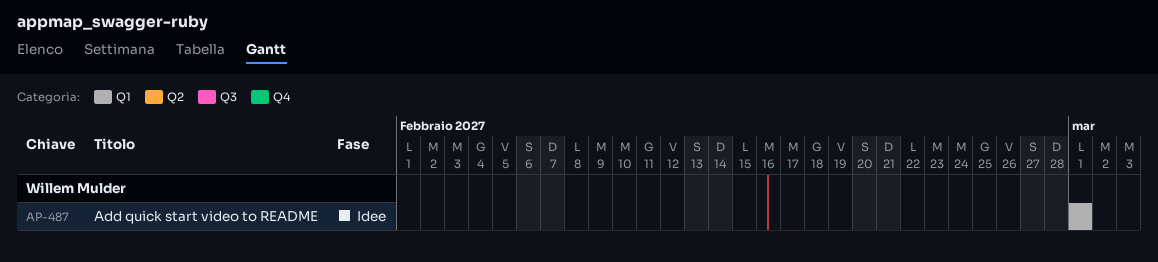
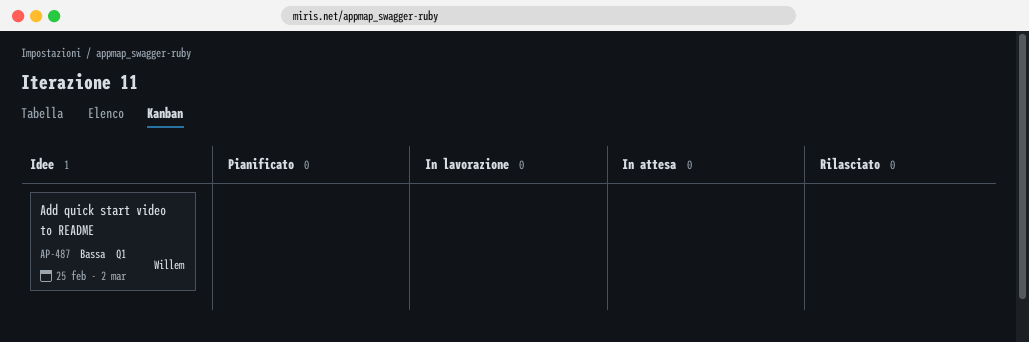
AP-487, start: Mar 1 -> Feb 25
AP-487, due: Mar 1 -> Mar 2

